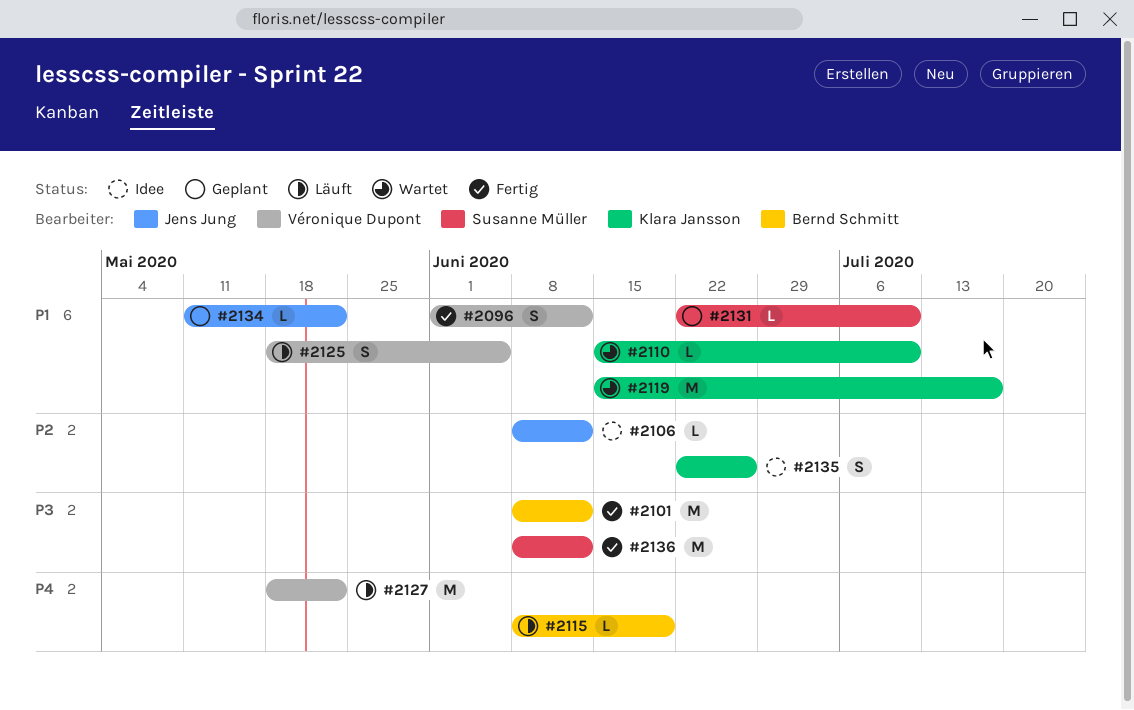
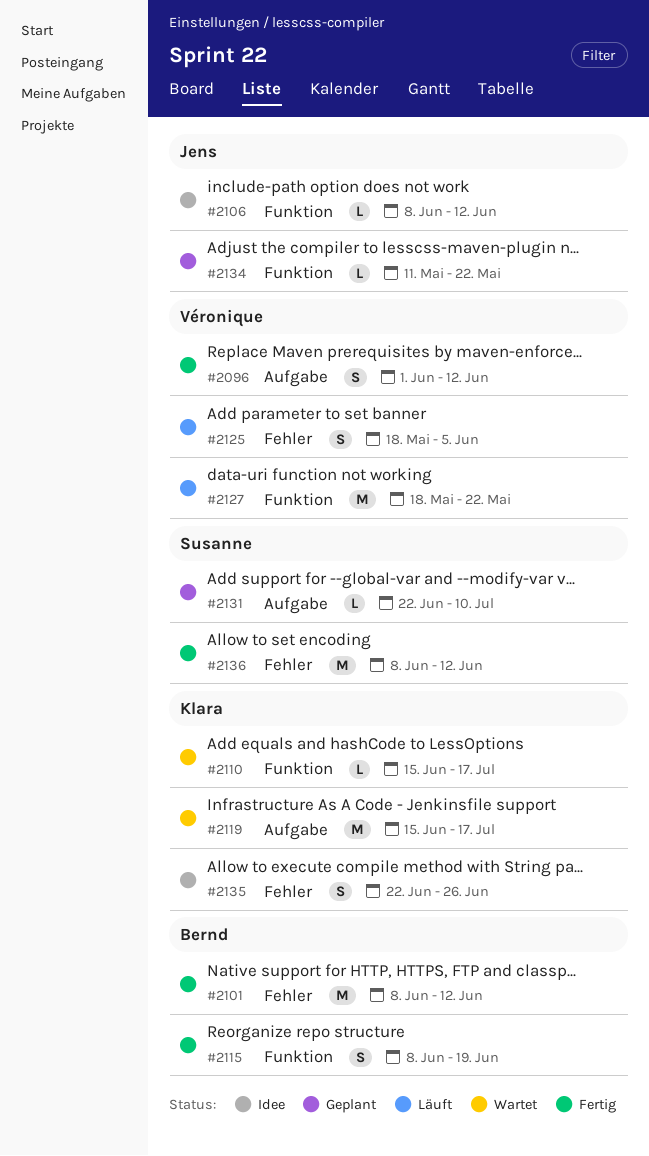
#2110, due: Jul 10 -> Jul 17
#2115, status: Läuft -> Fertig
#2115, estimate: L -> S

